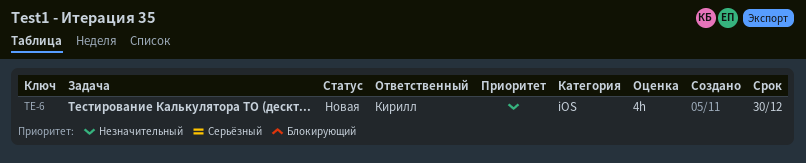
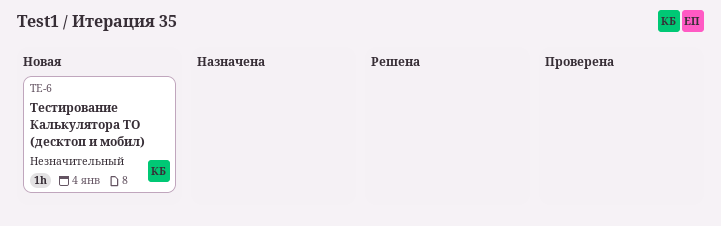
TE-6, estimate: 4h -> 1h
TE-6, due: Dec 30 -> Jan 4

